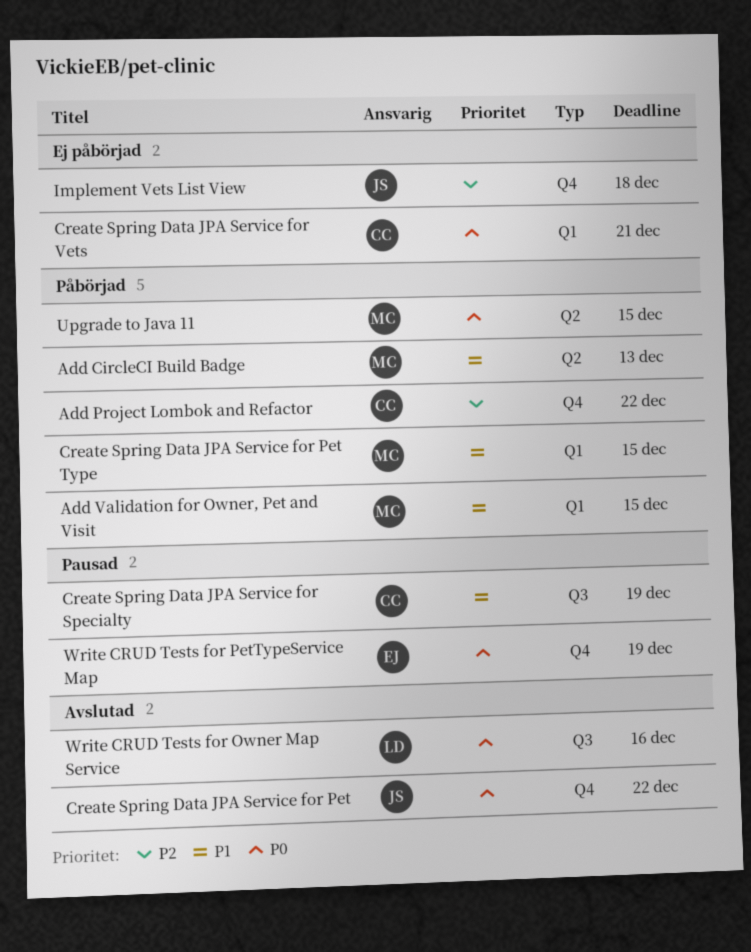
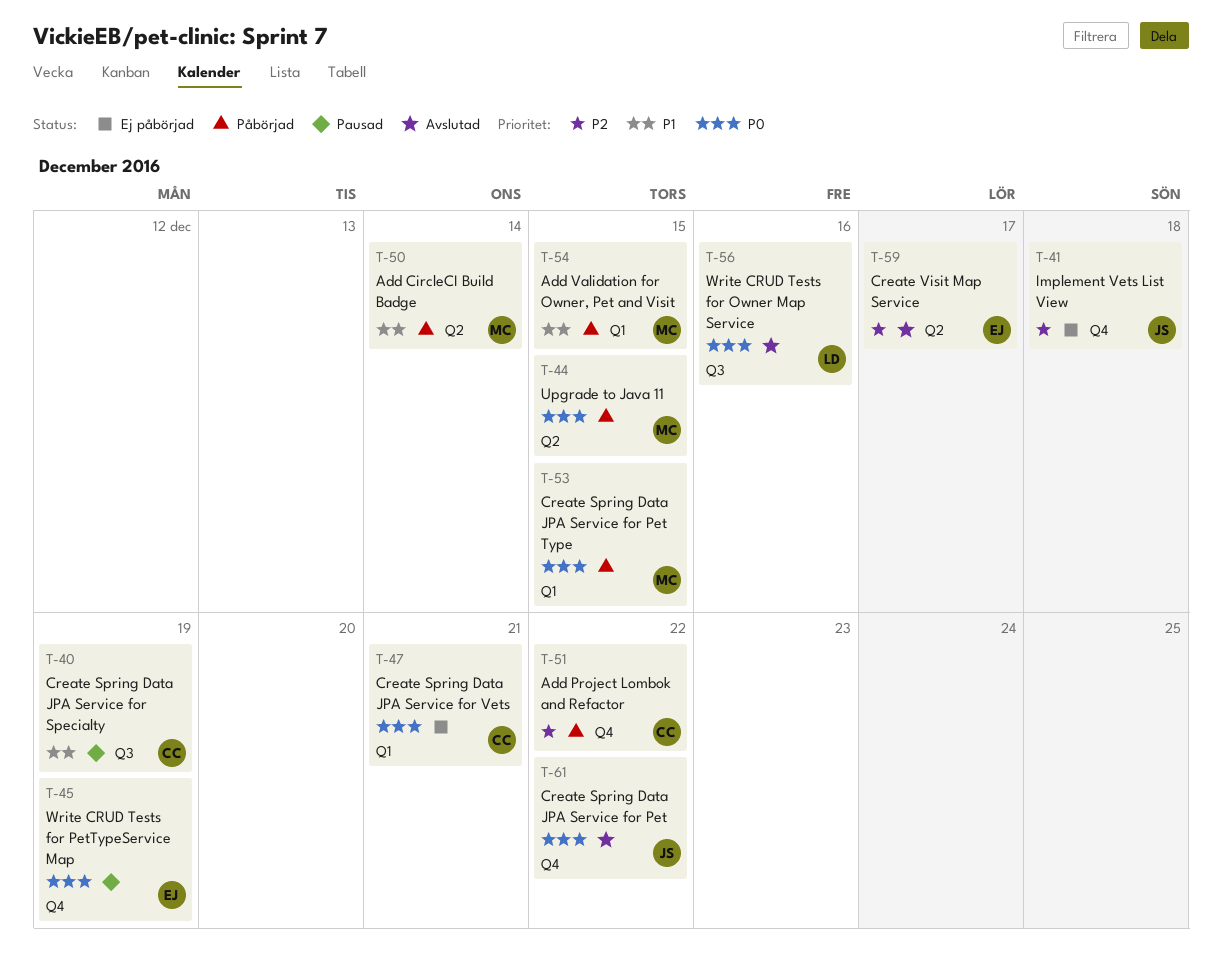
Add CircleCI Build Badge, due: Dec 13 -> Dec 14
Create Spring Data JPA Service for Pet Type, priority: P1 -> P0
Create Visit Map Service: none -> present

